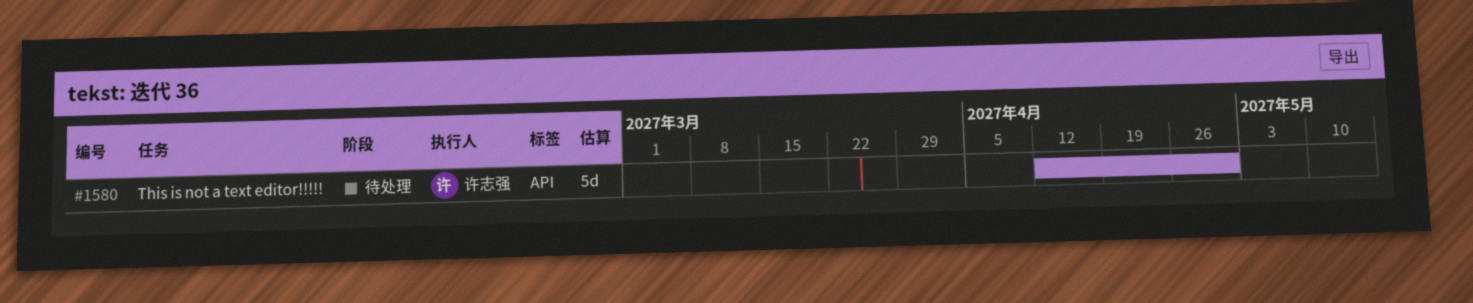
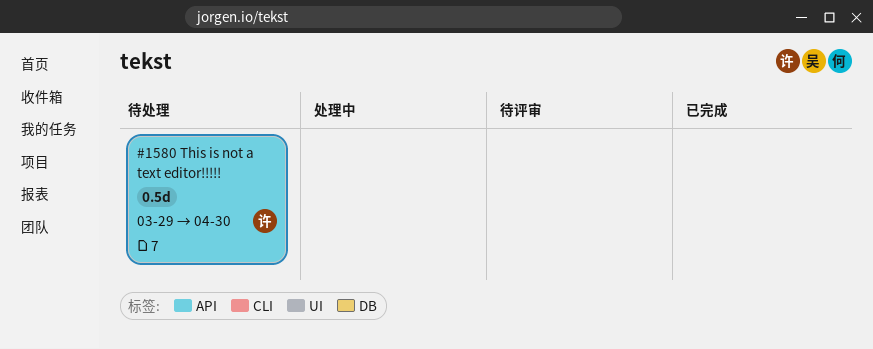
#1580, estimate: 5d -> 0.5d
#1580, start: Apr 12 -> Mar 29

